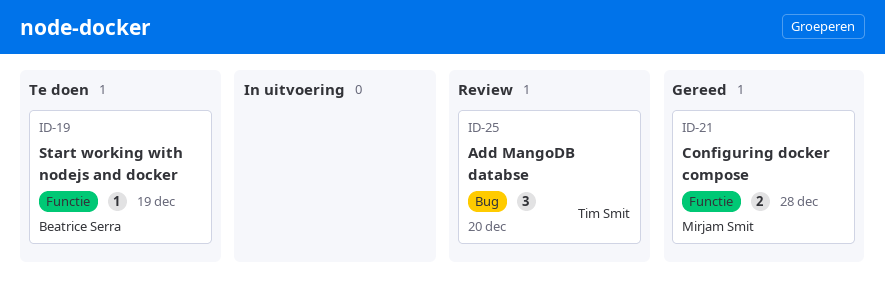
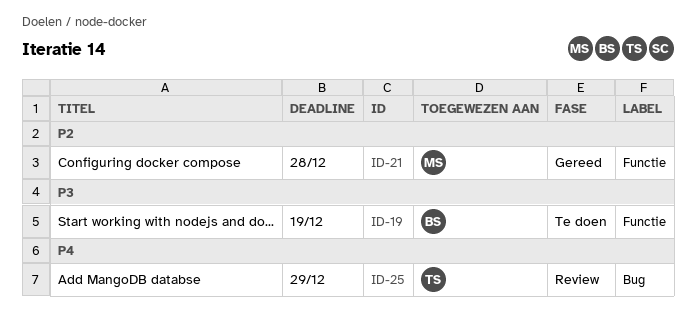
ID-25, due: Dec 20 -> Dec 29

